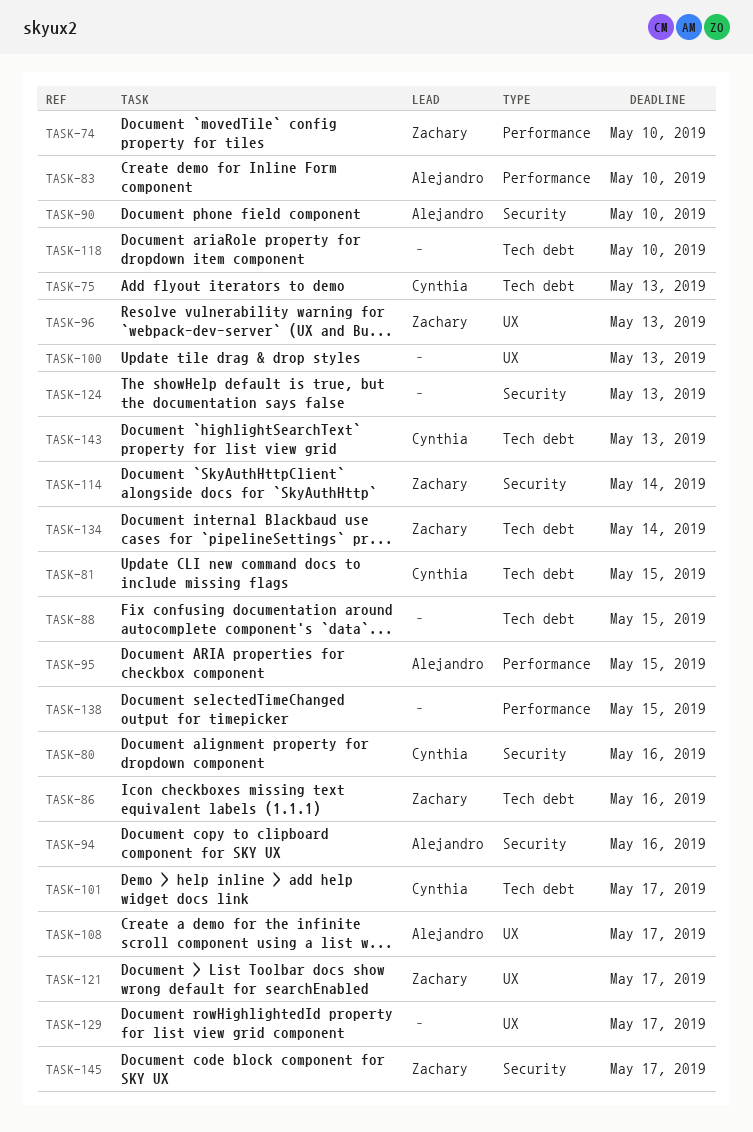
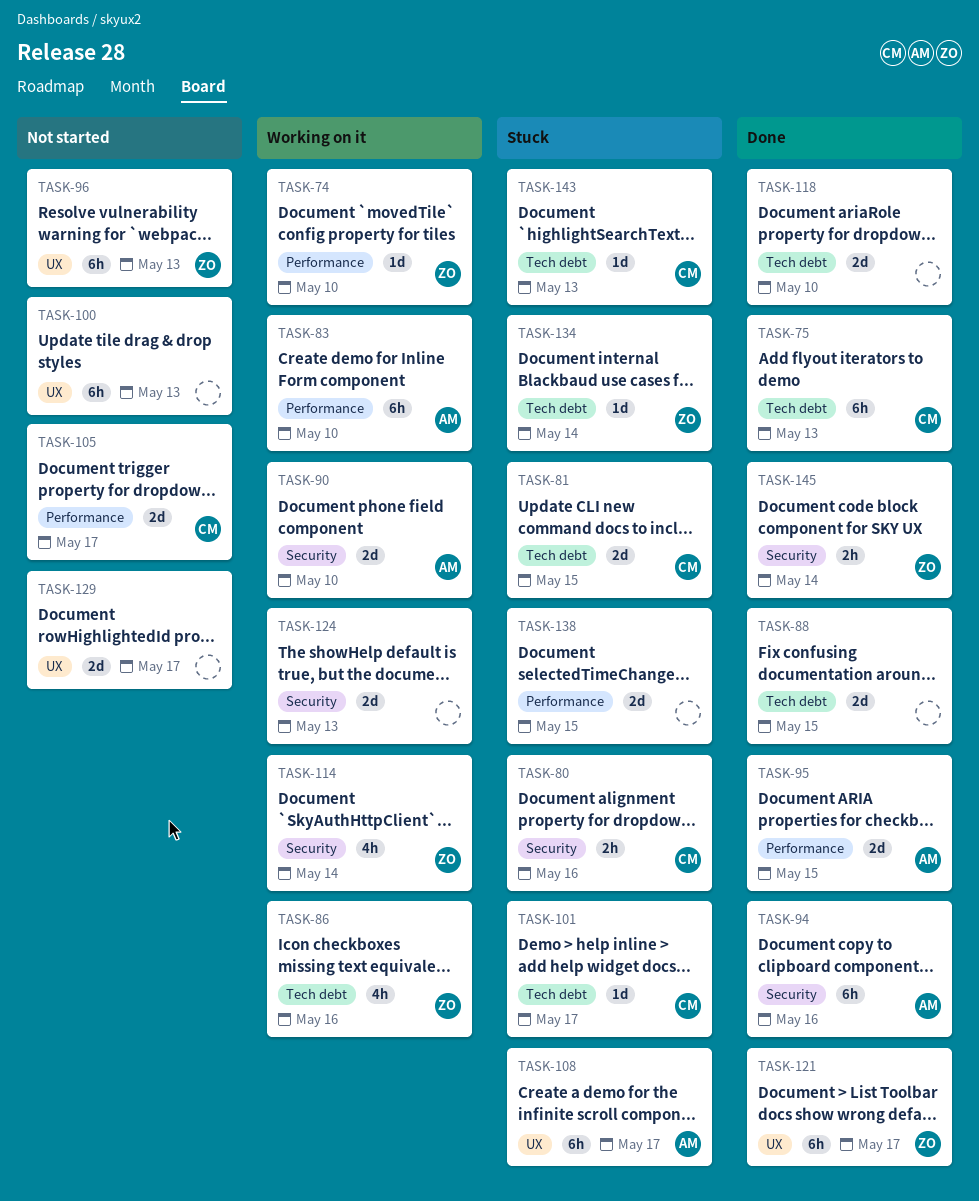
TASK-105: none -> present
TASK-145, due: May 17 -> May 14

